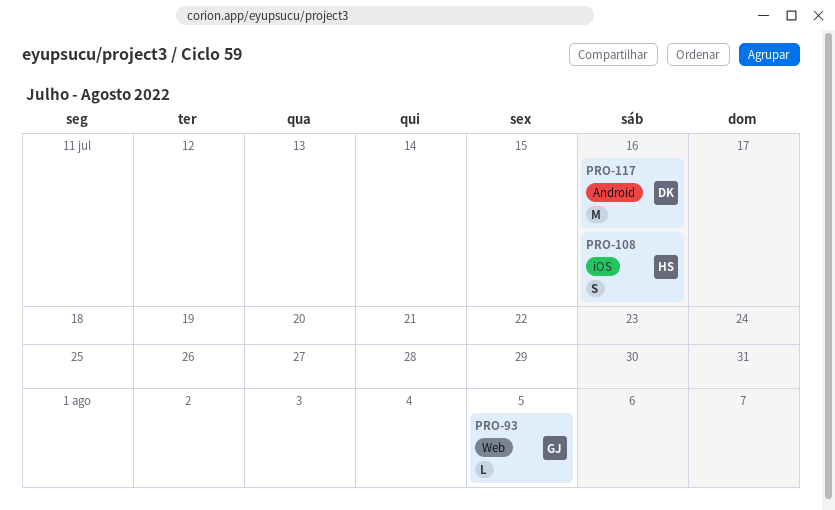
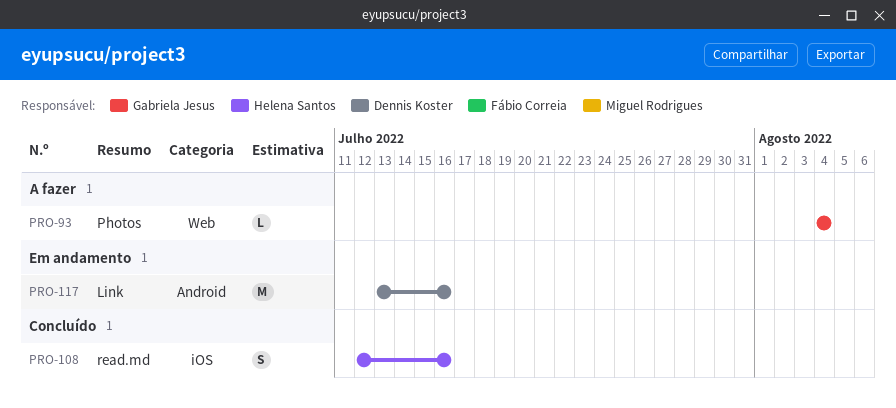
PRO-93, due: Aug 5 -> Aug 4

